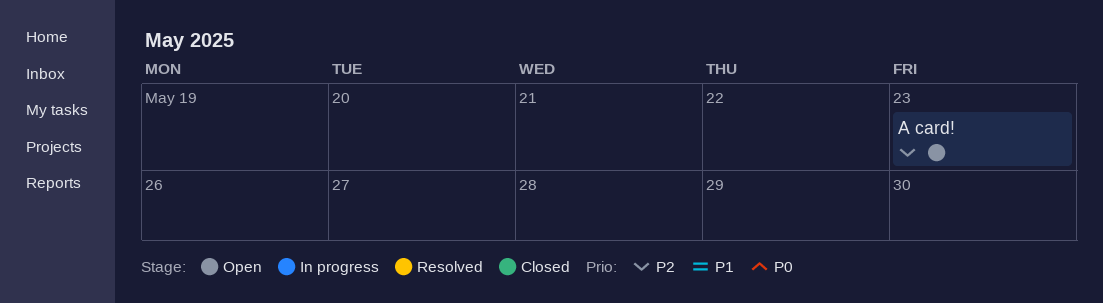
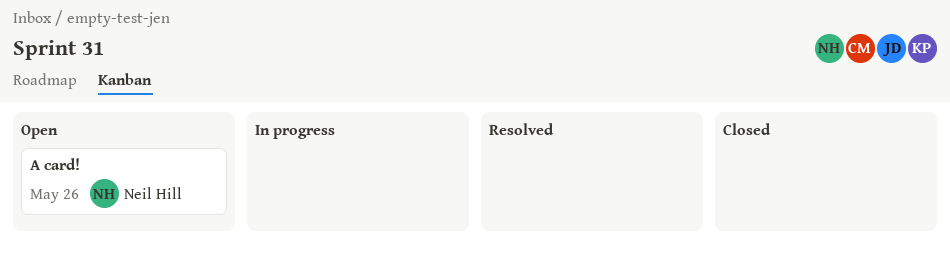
A card!, due: May 23 -> May 26

